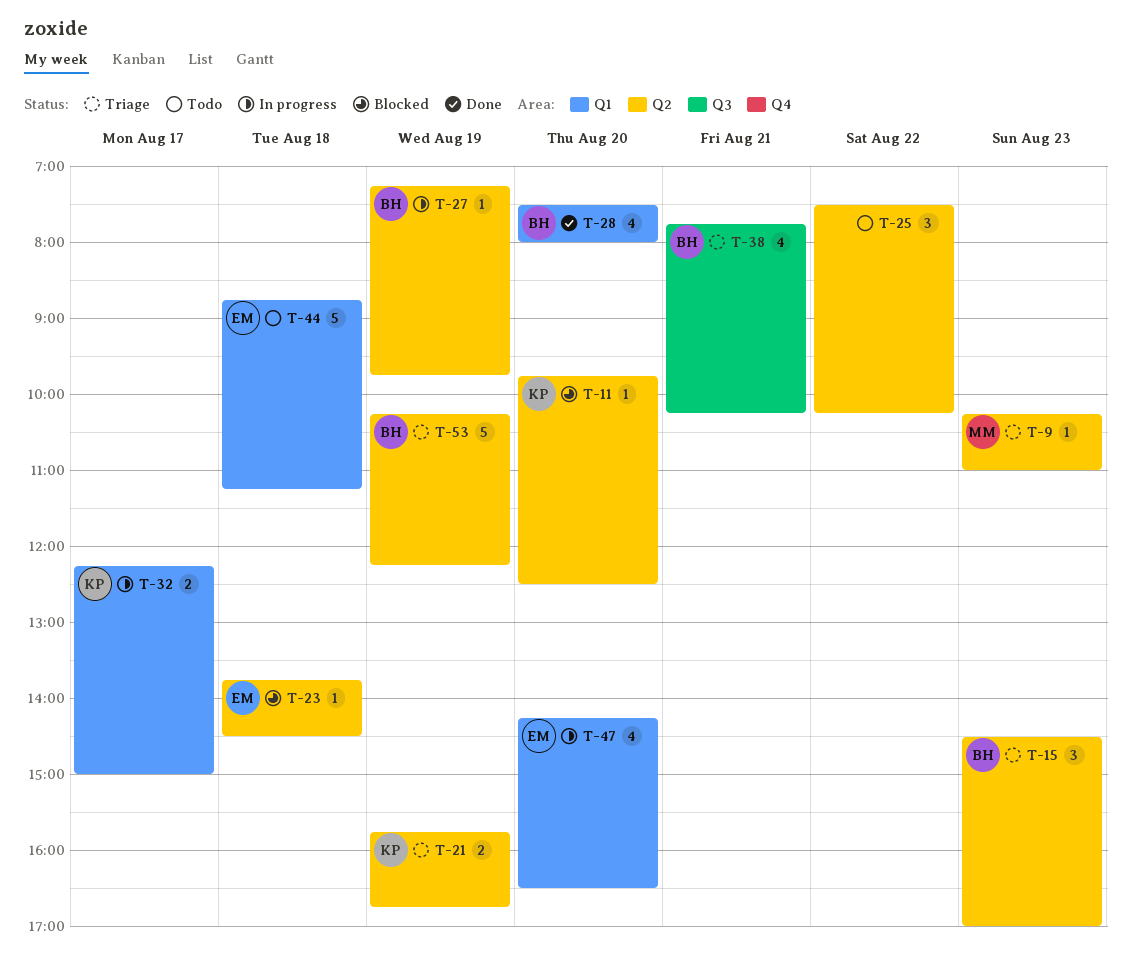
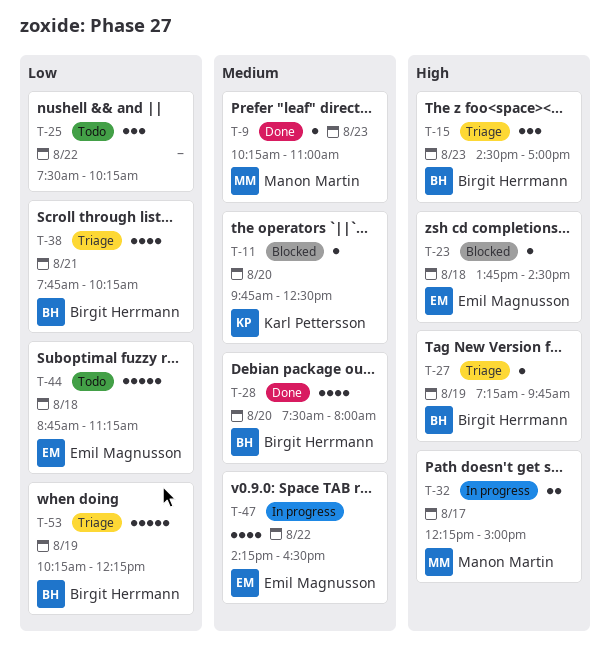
T-9, status: Triage -> Done
T-21: present -> none
T-27, status: In progress -> Triage
T-32, owner: Karl Pettersson -> Manon Martin
T-47, day: Aug 20 -> Aug 22

